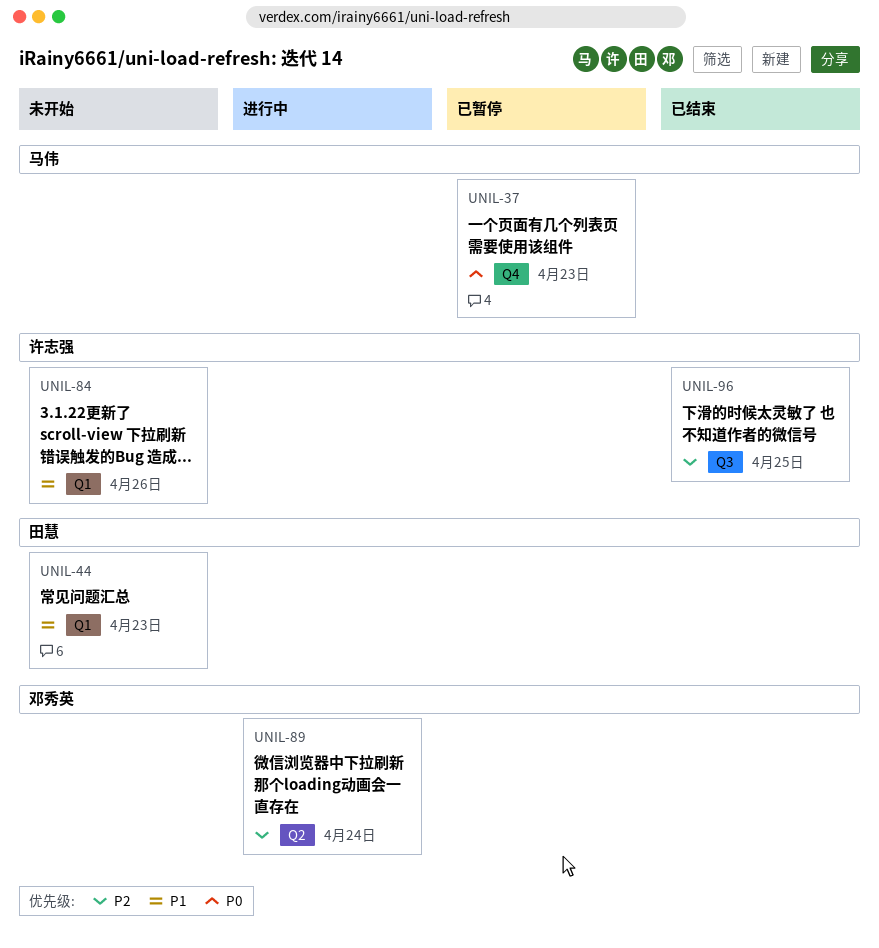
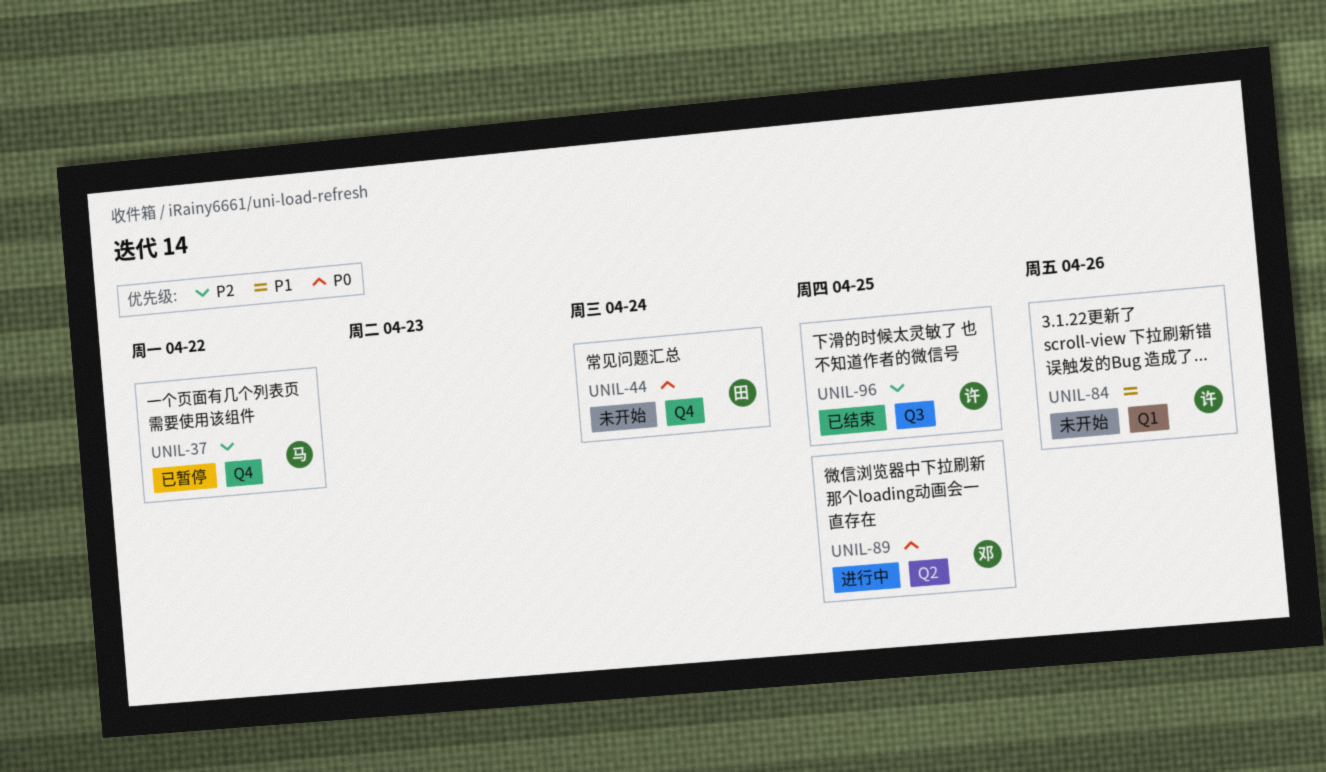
UNIL-37, priority: P0 -> P2
UNIL-37, due: Apr 23 -> Apr 22
UNIL-44, priority: P1 -> P0
UNIL-44, label: Q1 -> Q4
UNIL-44, due: Apr 23 -> Apr 24
UNIL-89, priority: P2 -> P0
UNIL-89, due: Apr 24 -> Apr 25

